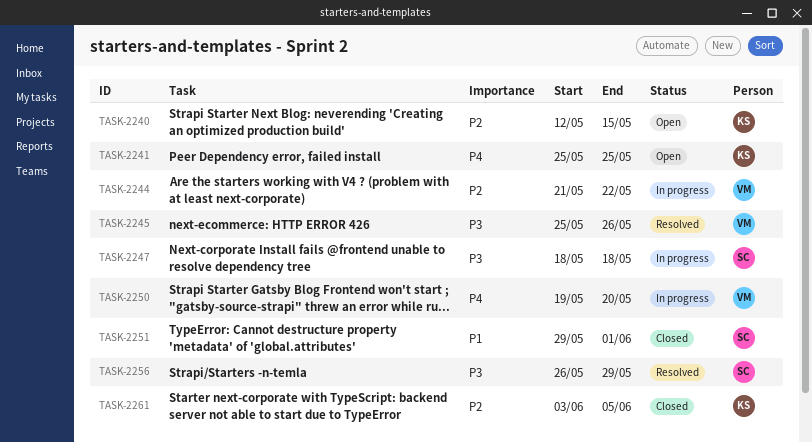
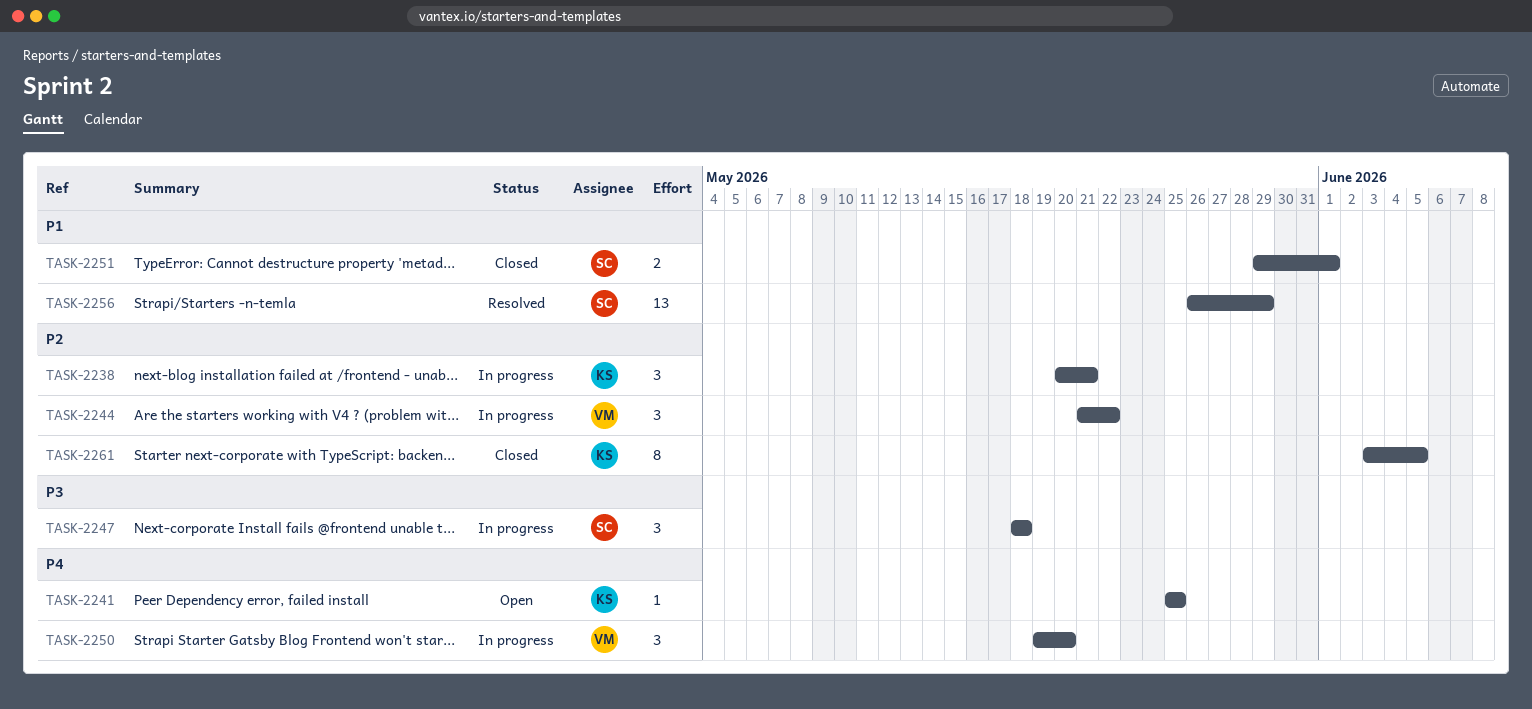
TASK-2238: none -> present
TASK-2240: present -> none
TASK-2245: present -> none
TASK-2256, priority: P3 -> P1

